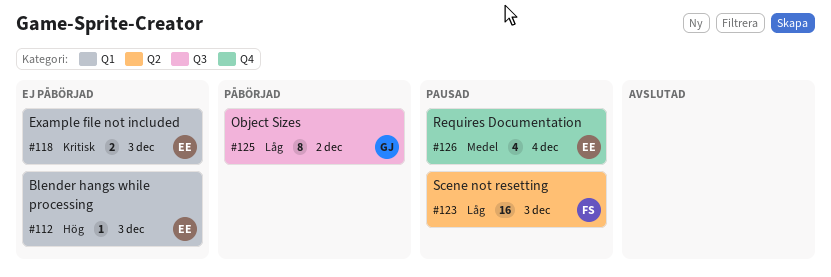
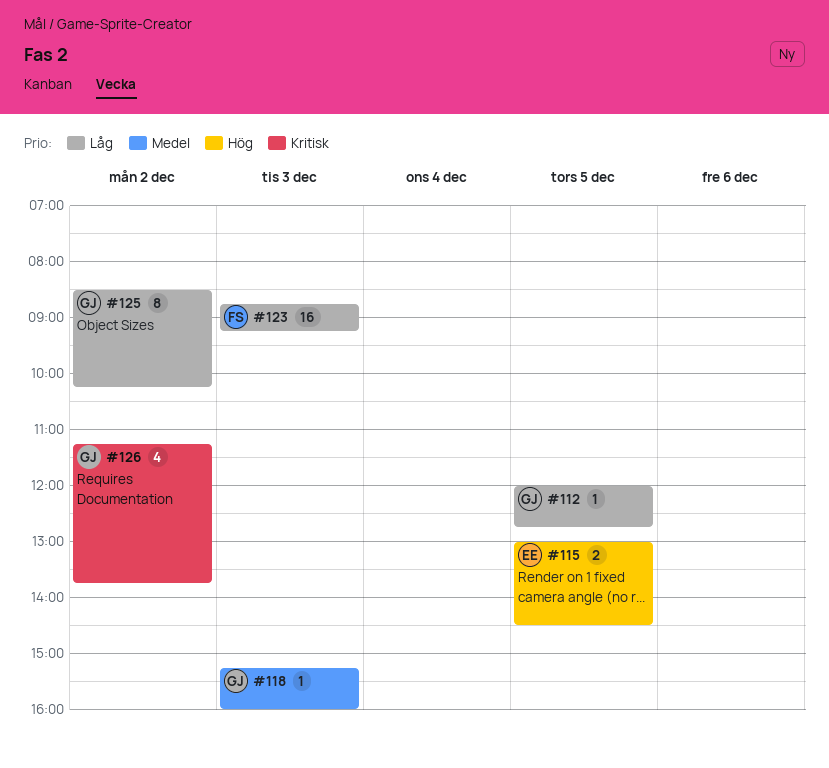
#112, owner: EE -> GJ
#112, priority: Hög -> Låg
#112, day: Dec 3 -> Dec 5
#115: none -> present
#118, owner: EE -> GJ
#118, priority: Kritisk -> Medel
#118, estimate: 2 -> 1
#126, owner: EE -> GJ
#126, priority: Medel -> Kritisk
#126, day: Dec 4 -> Dec 2

